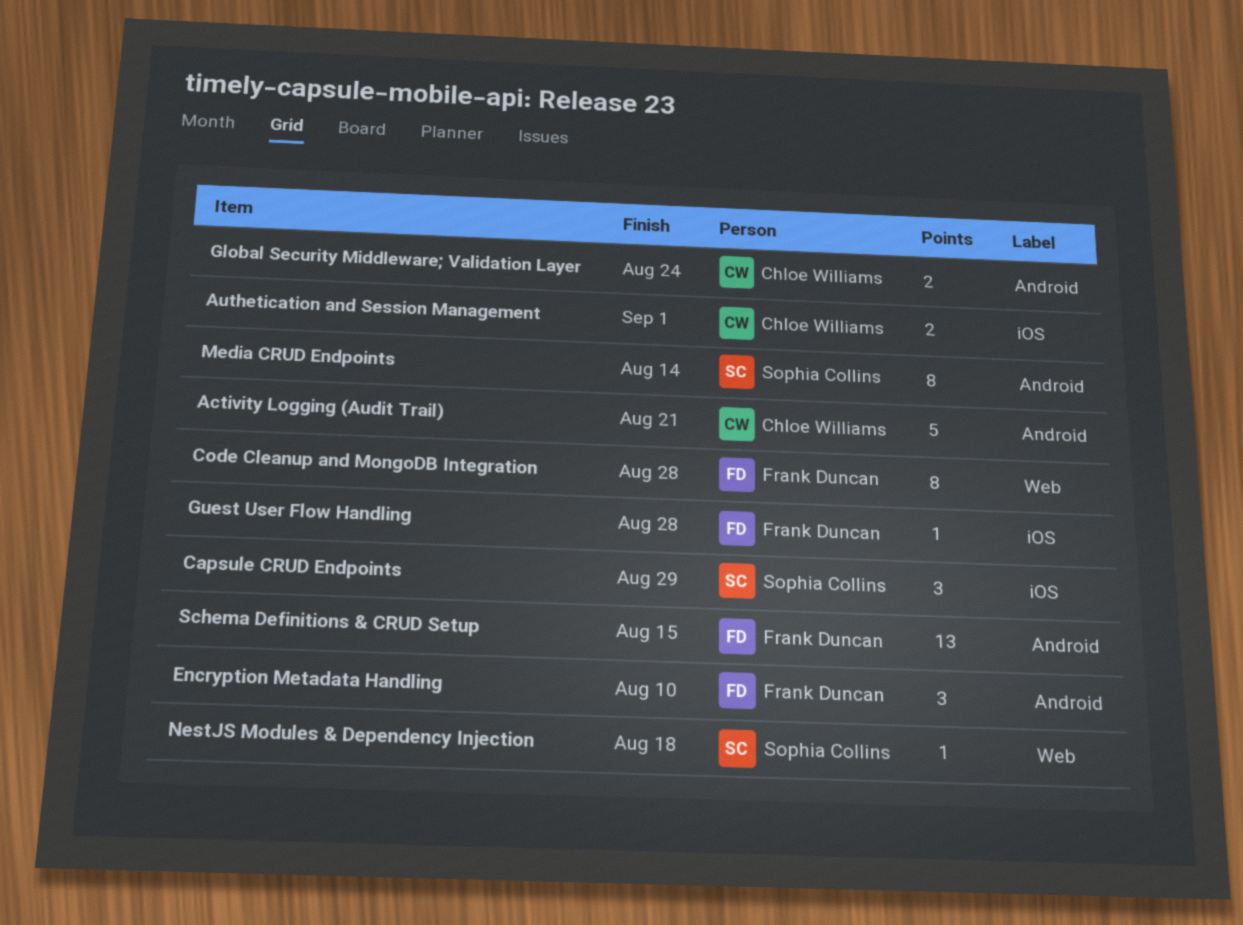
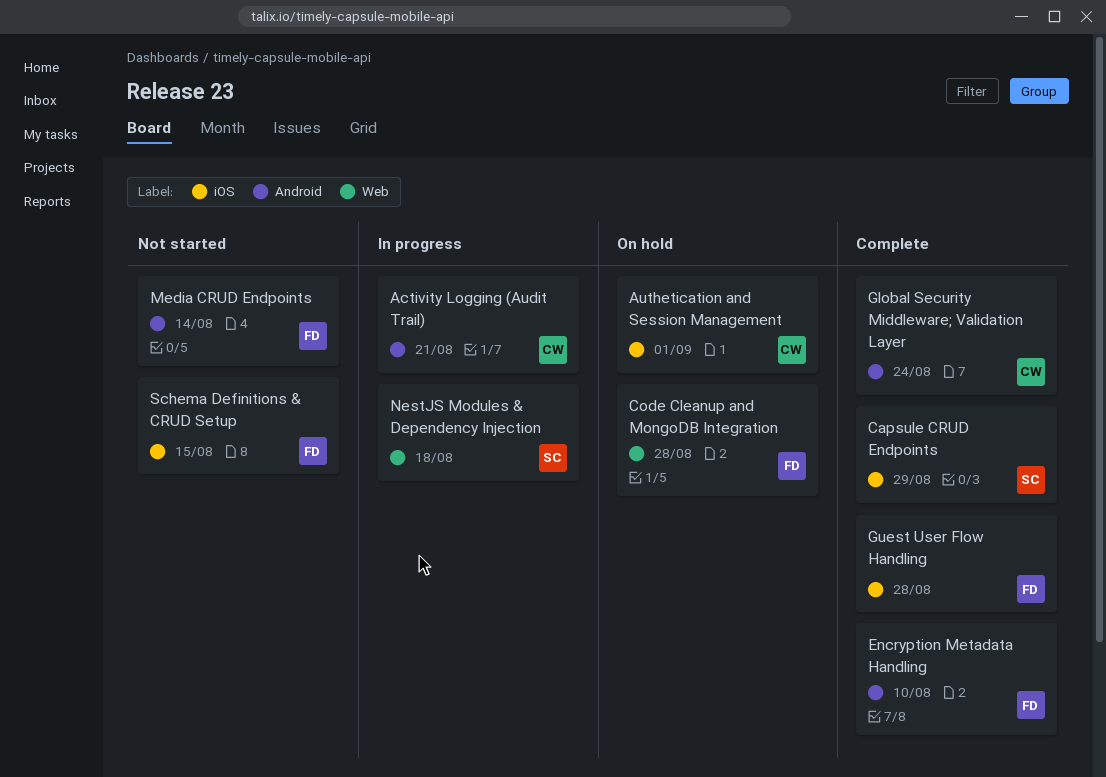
Media CRUD Endpoints, owner: Sophia Collins -> Frank Duncan
Schema Definitions & CRUD Setup, label: Android -> iOS

